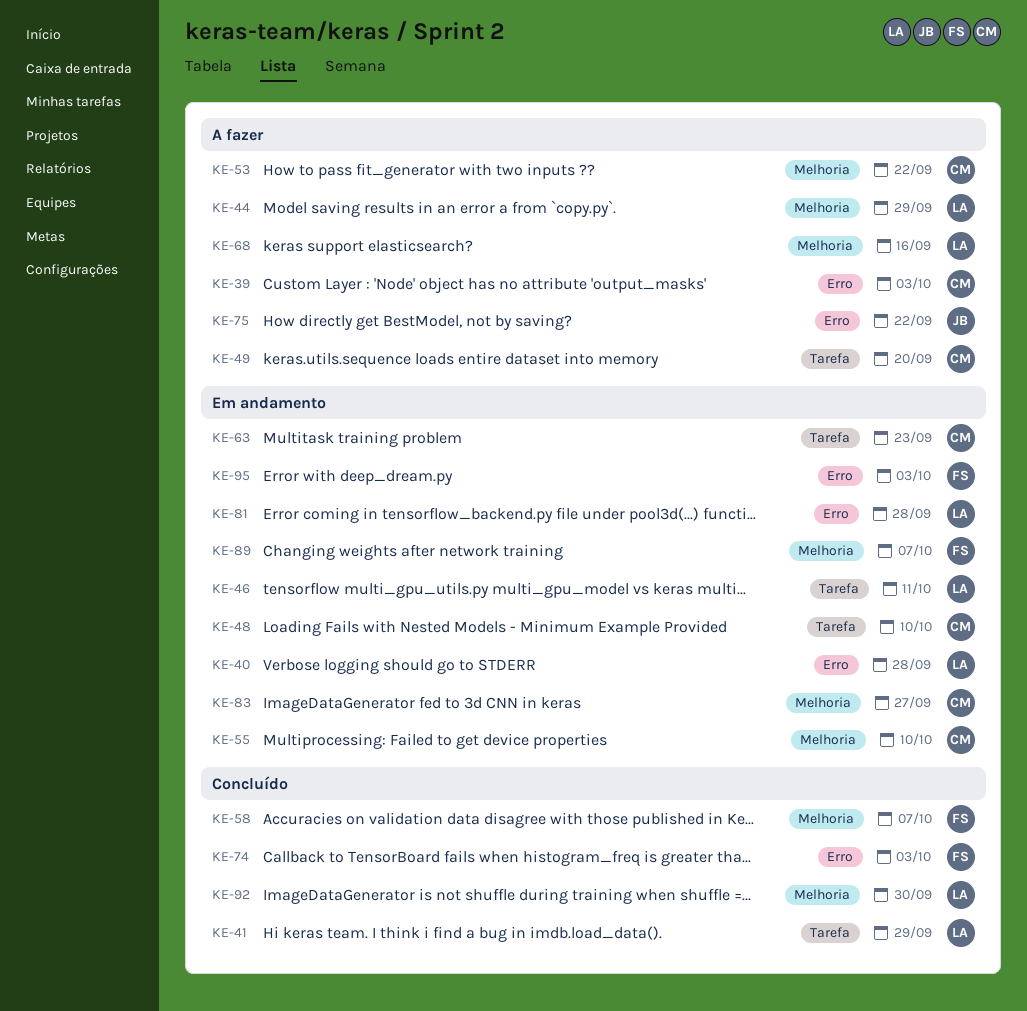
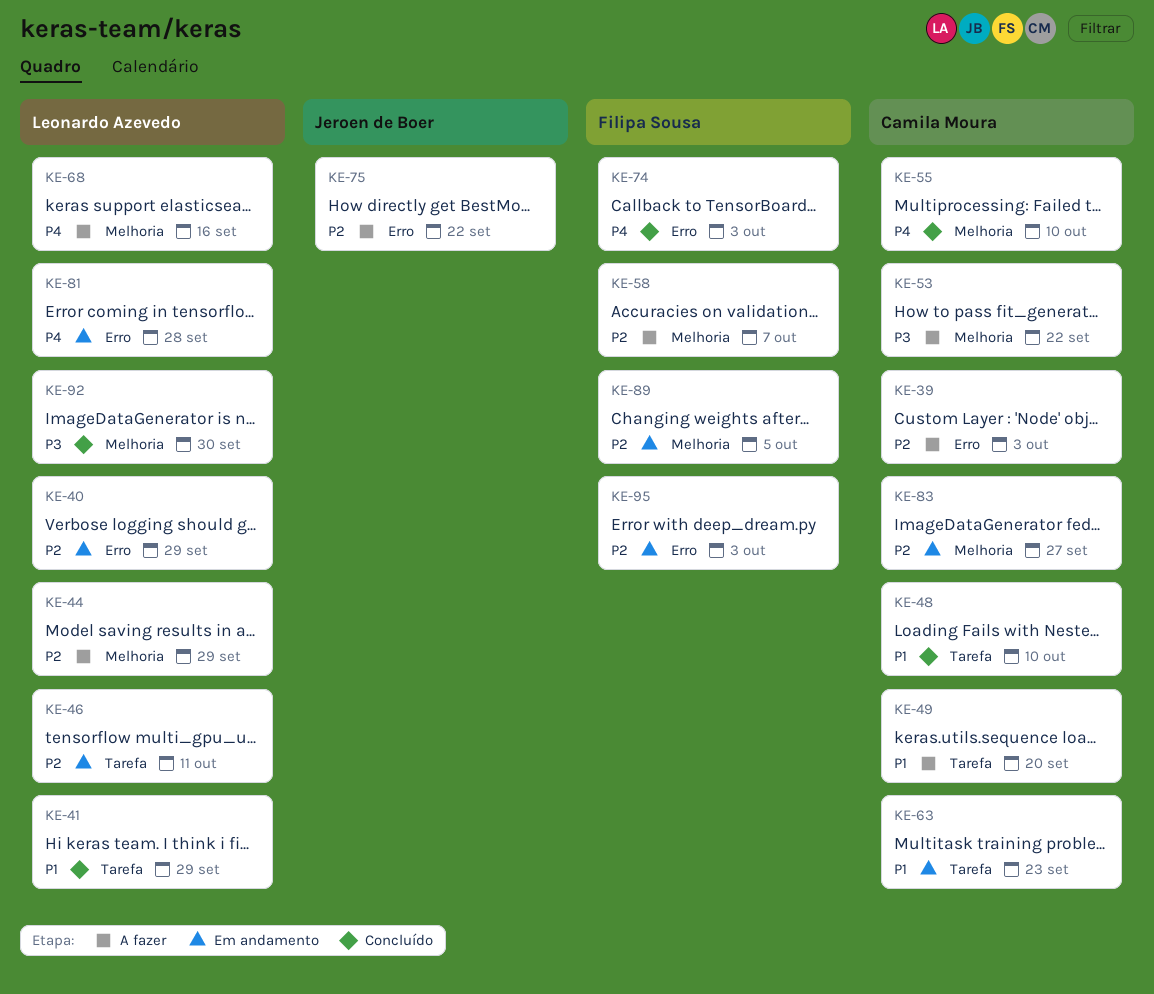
KE-40, due: Sep 28 -> Sep 29
KE-48, status: Em andamento -> Concluído
KE-55, status: Em andamento -> Concluído
KE-58, status: Concluído -> A fazer
KE-89, due: Oct 7 -> Oct 5

